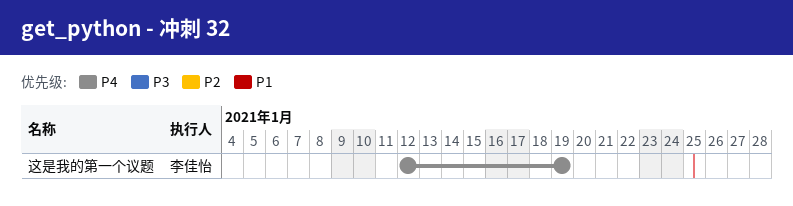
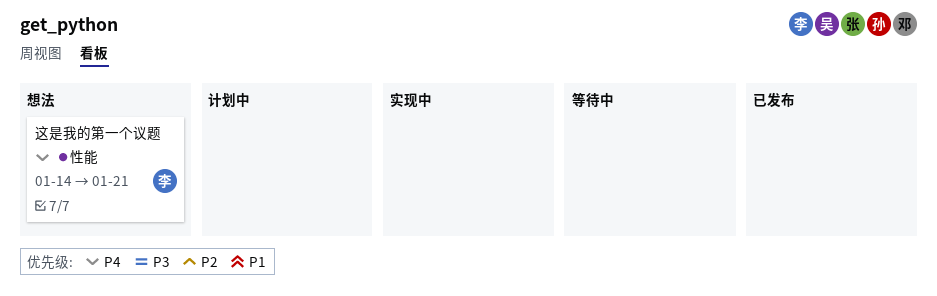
这是我的第一个议题, start: Jan 12 -> Jan 14
这是我的第一个议题, due: Jan 19 -> Jan 21

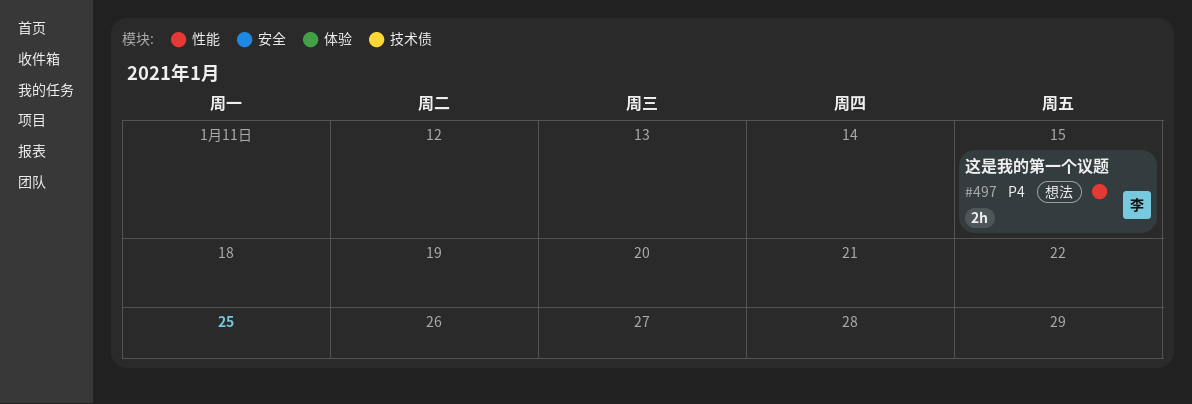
这是我的第一个议题, due: Jan 21 -> Jan 15

